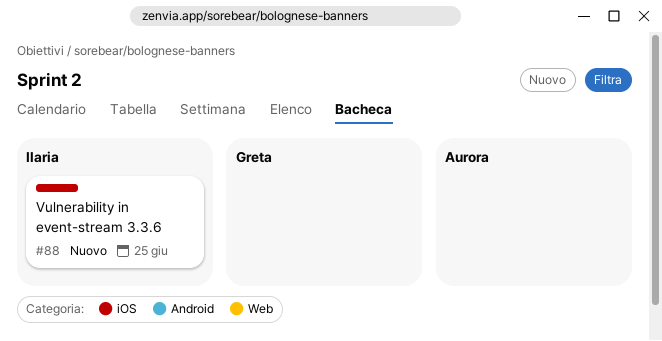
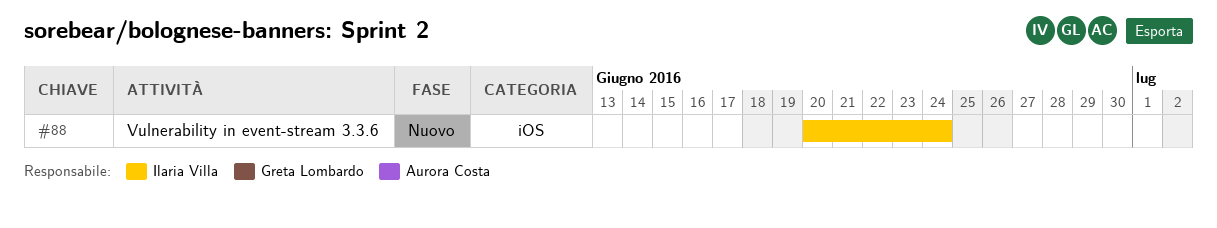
#88, due: Jun 25 -> Jun 24

